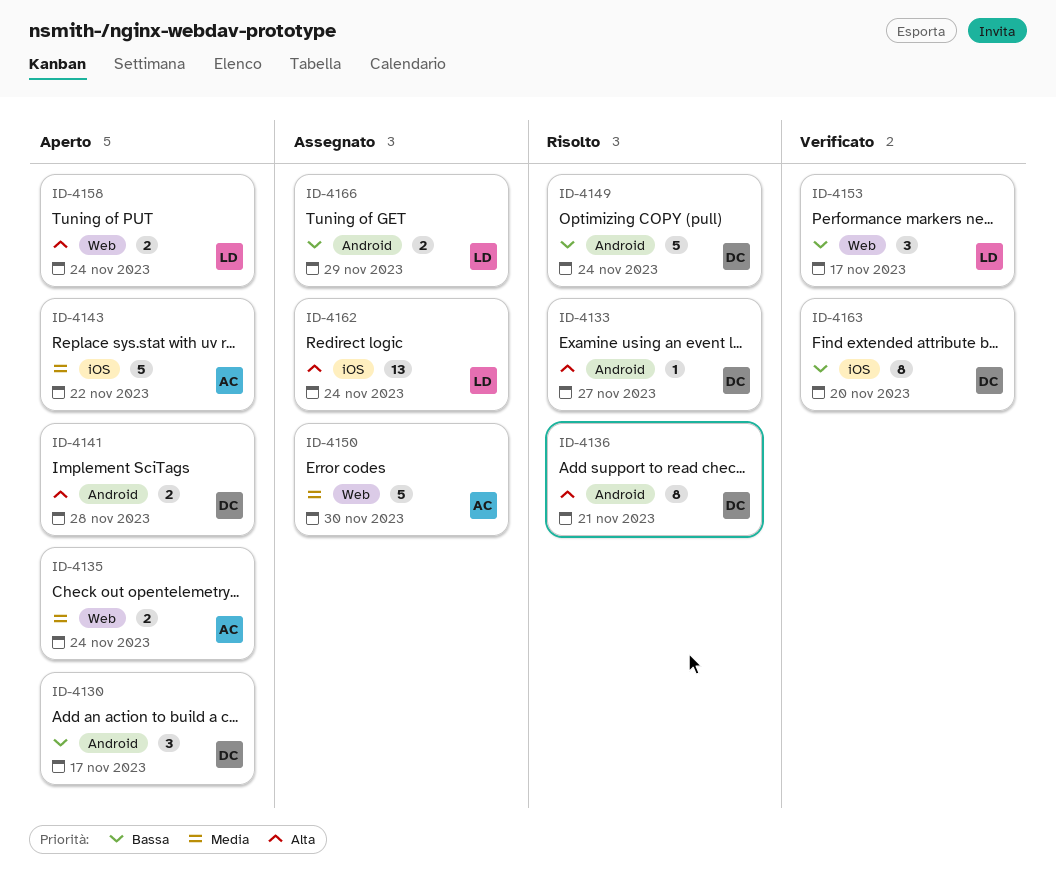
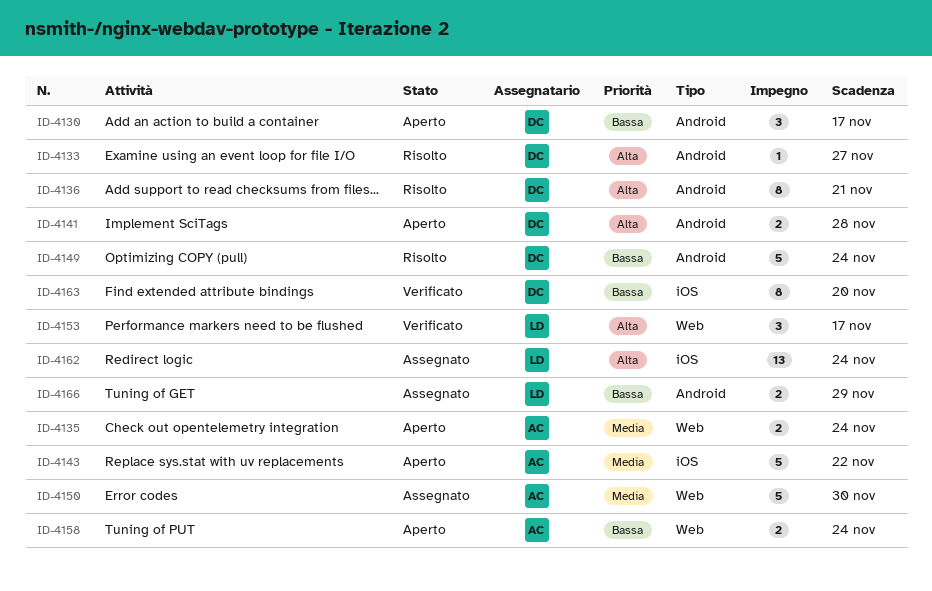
ID-4153, priority: Bassa -> Alta
ID-4158, owner: LD -> AC
ID-4158, priority: Alta -> Bassa

